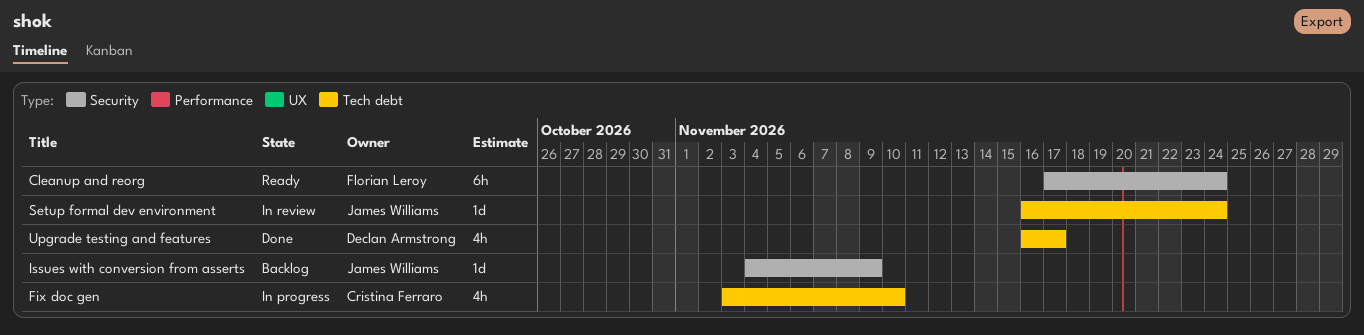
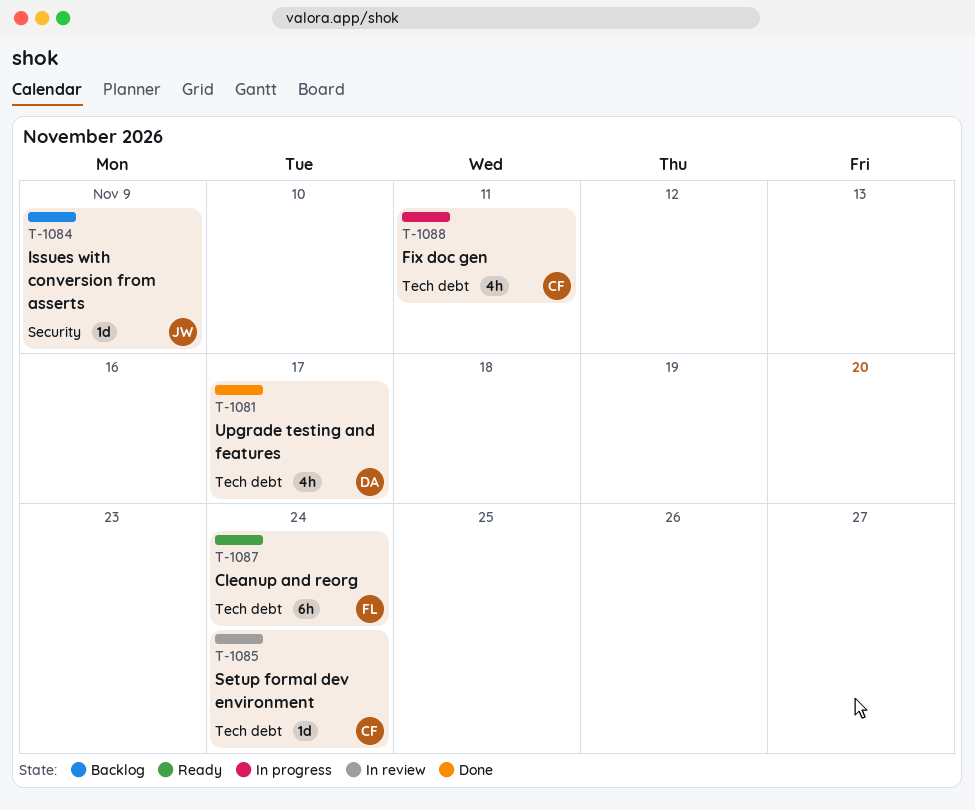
Cleanup and reorg, label: Security -> Tech debt
Fix doc gen, due: Nov 10 -> Nov 11
Setup formal dev environment, owner: James Williams -> Cristina Ferraro

